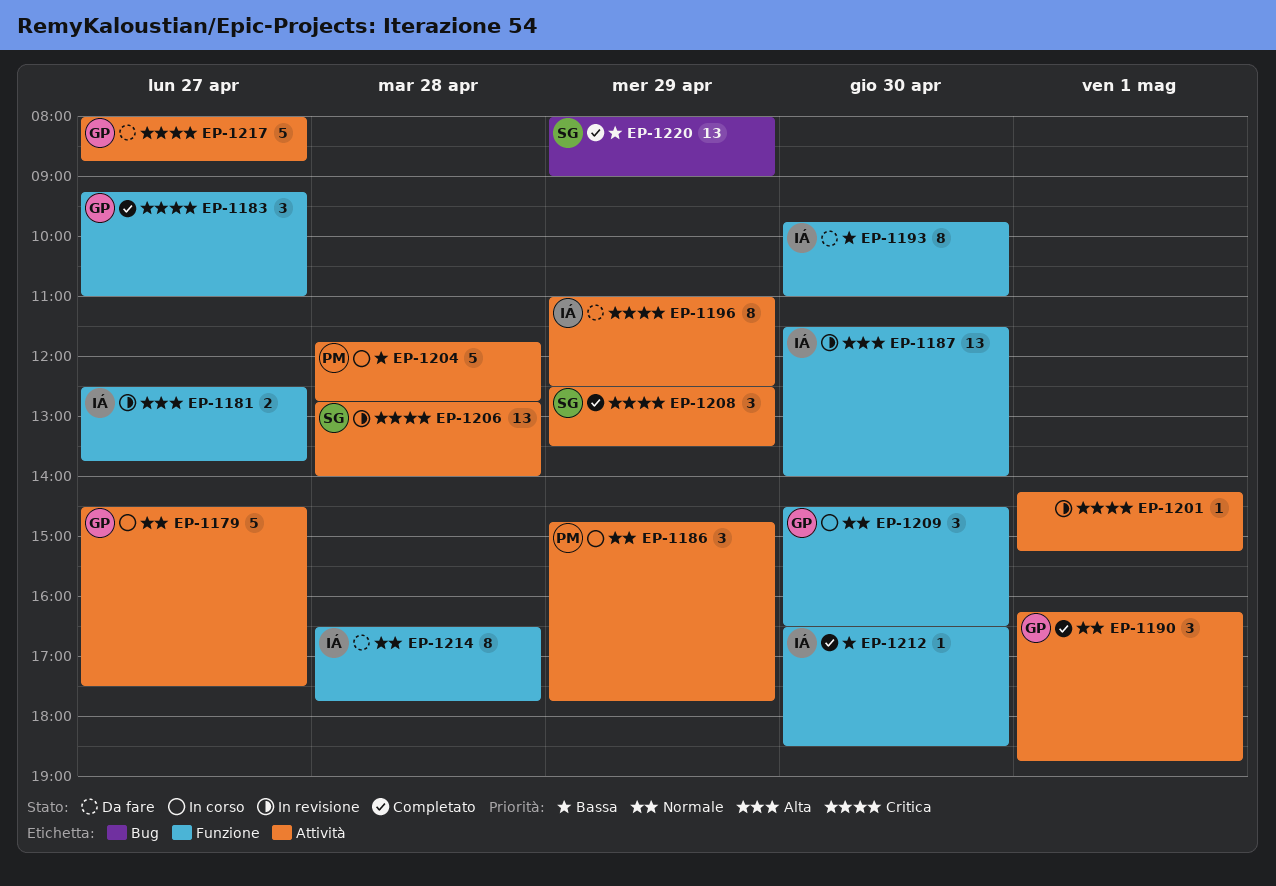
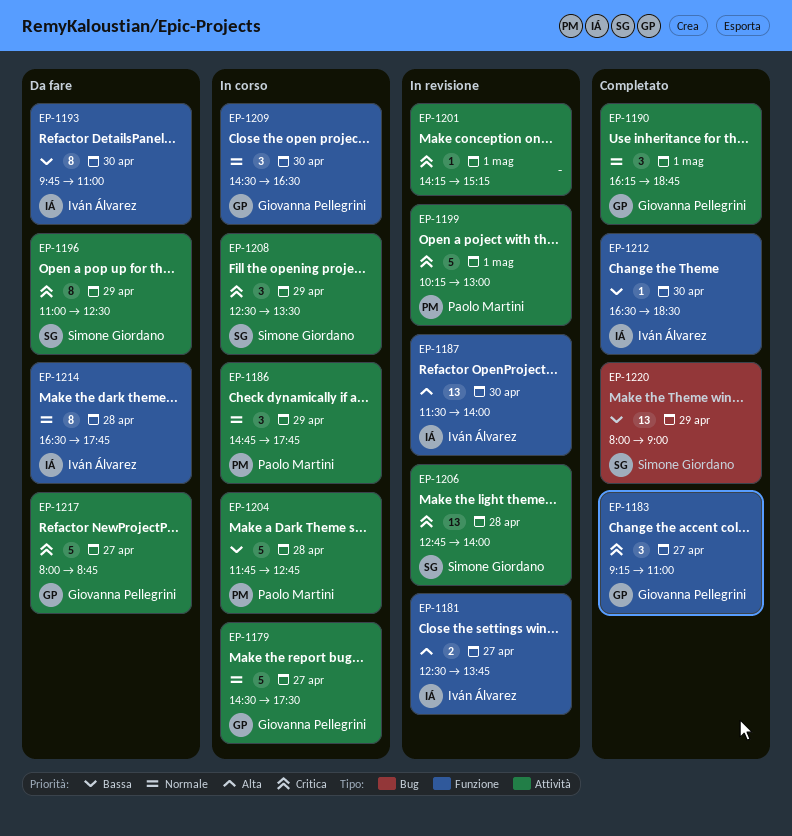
EP-1196, owner: Iván Álvarez -> Simone Giordano
EP-1199: none -> present
EP-1208, status: Completato -> In corso

